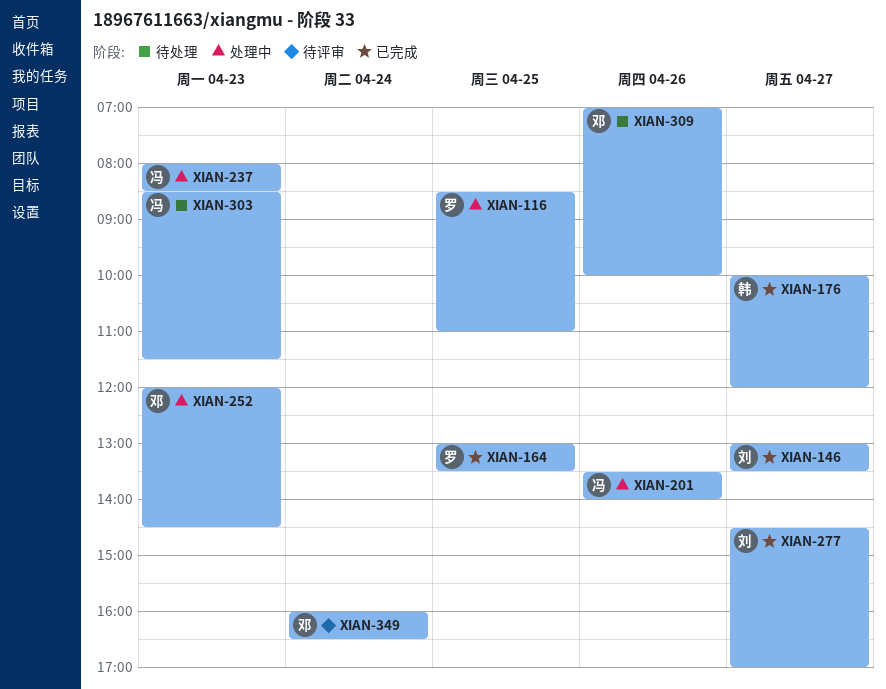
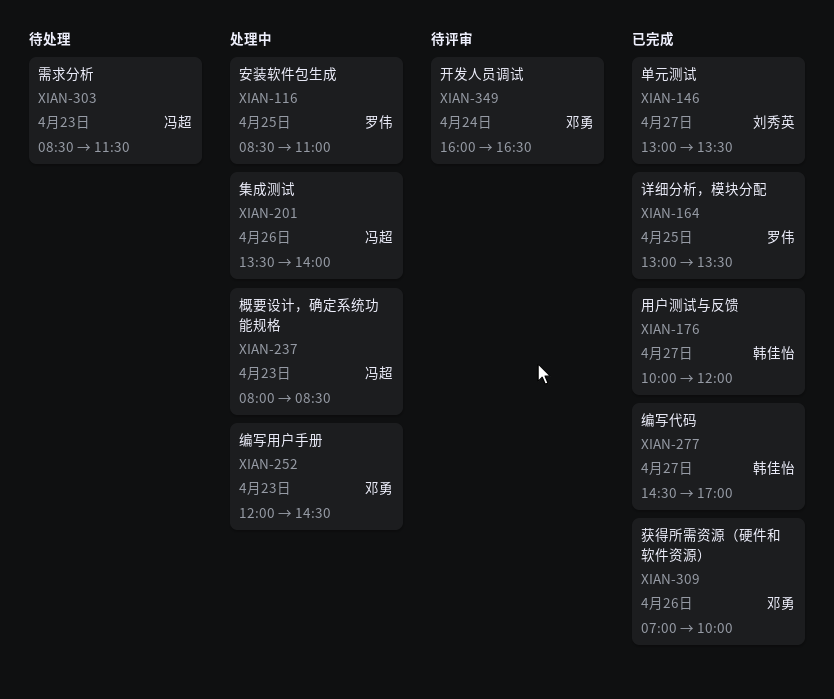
XIAN-277, owner: 刘秀英 -> 韩佳怡
XIAN-309, status: 待处理 -> 已完成

